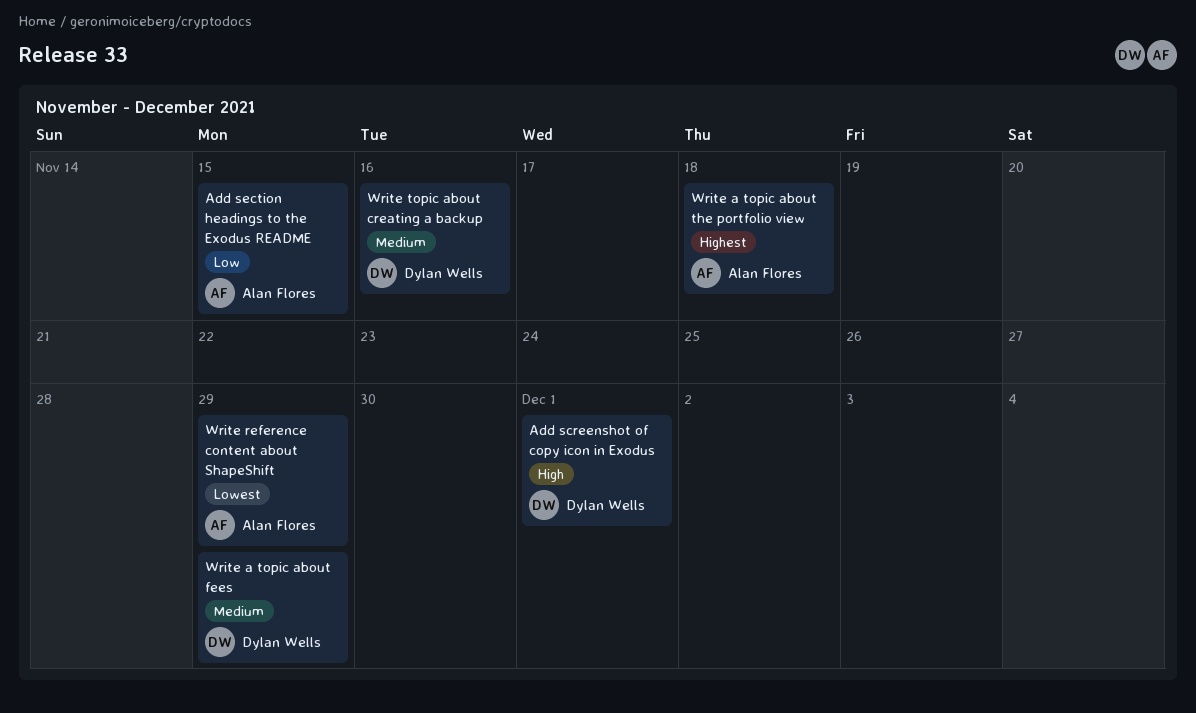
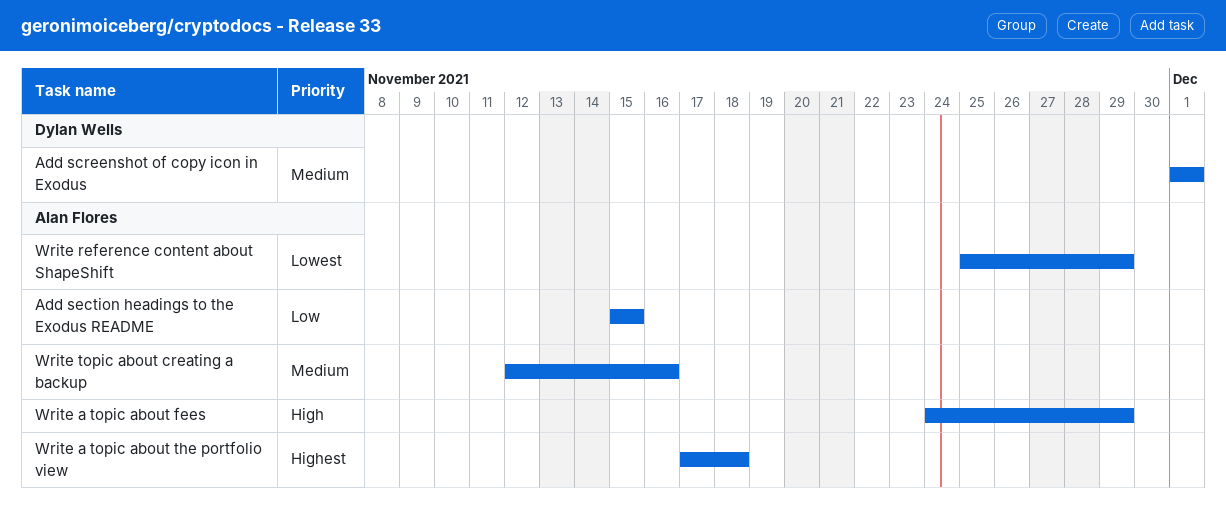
Add screenshot of copy icon in Exodus, priority: High -> Medium
Write a topic about fees, owner: Dylan Wells -> Alan Flores
Write a topic about fees, priority: Medium -> High
Write topic about creating a backup, owner: Dylan Wells -> Alan Flores

